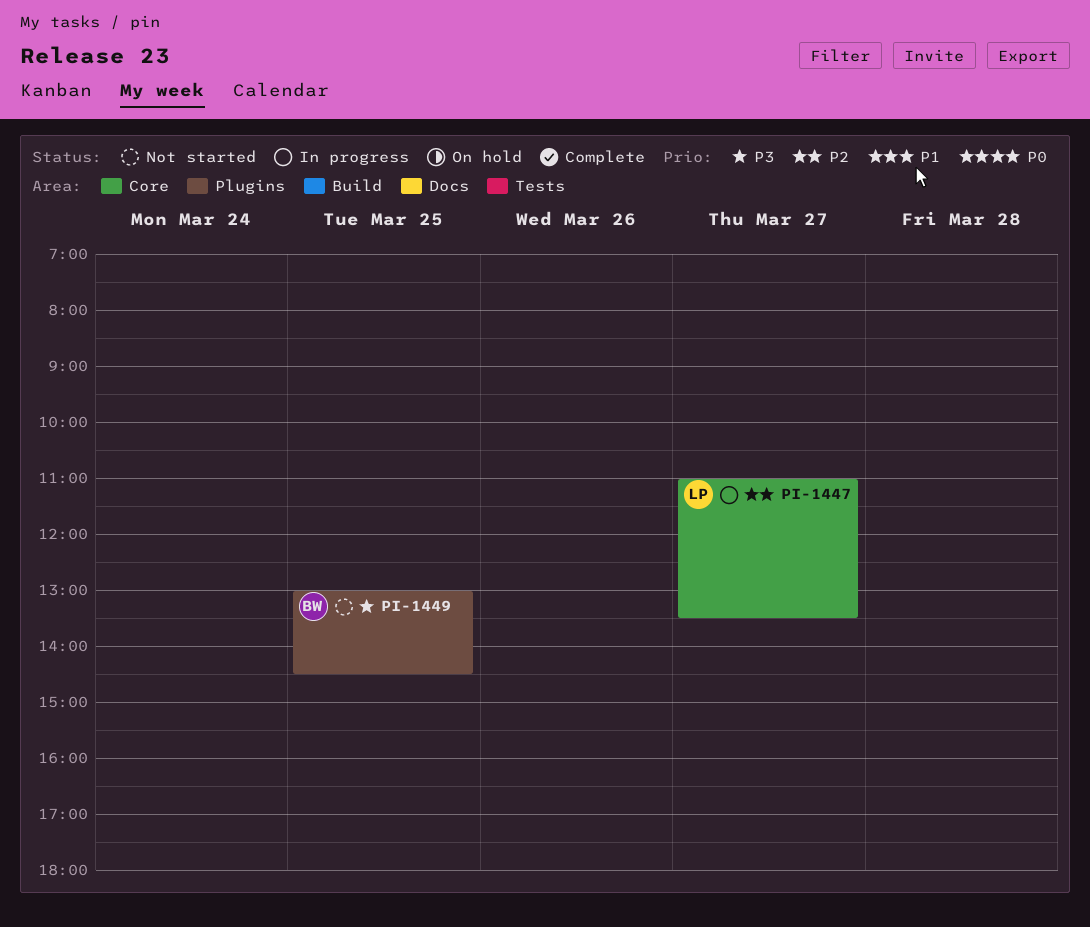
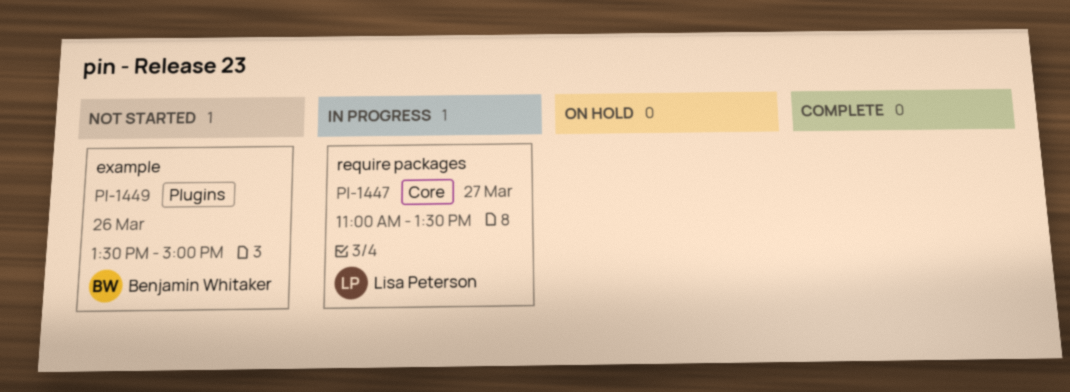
PI-1449, day: Mar 25 -> Mar 26
PI-1449, begins: 13:00 -> 13:30
PI-1449, ends: 14:30 -> 15:00

